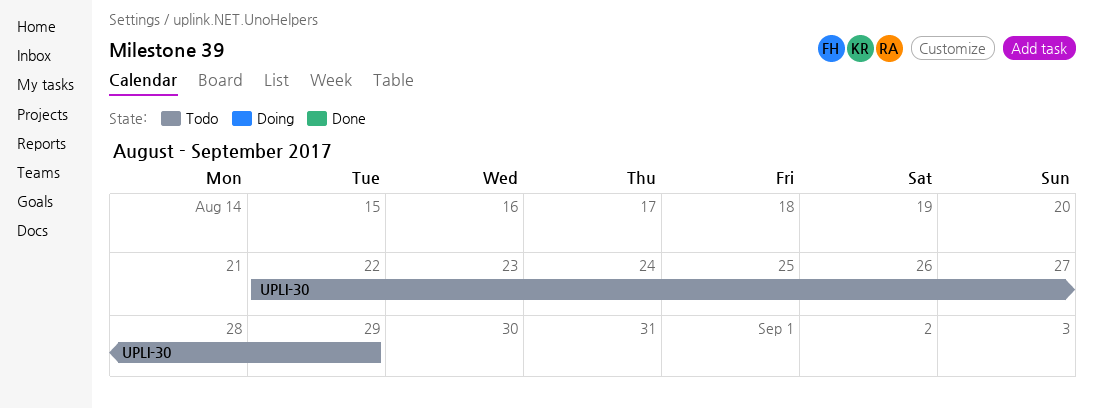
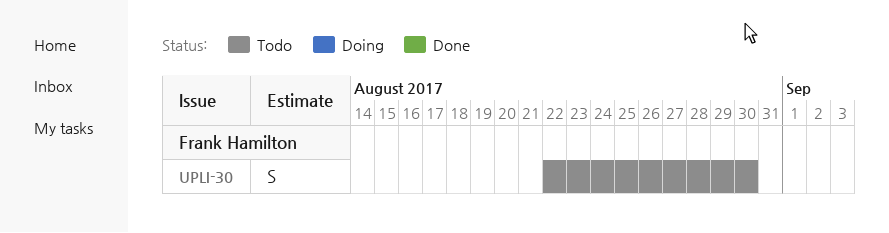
UPLI-30, due: Aug 29 -> Aug 30

